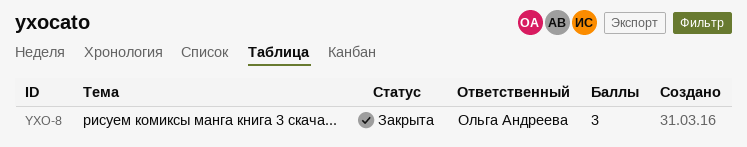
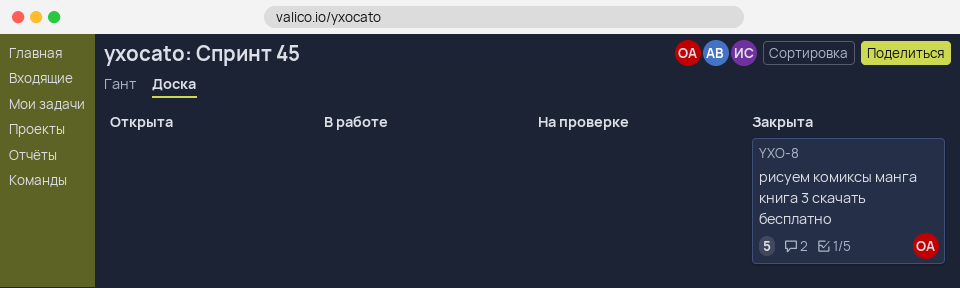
YXO-8, estimate: 3 -> 5

